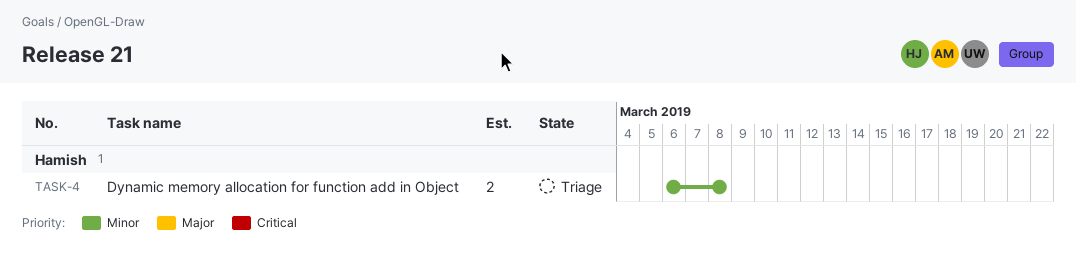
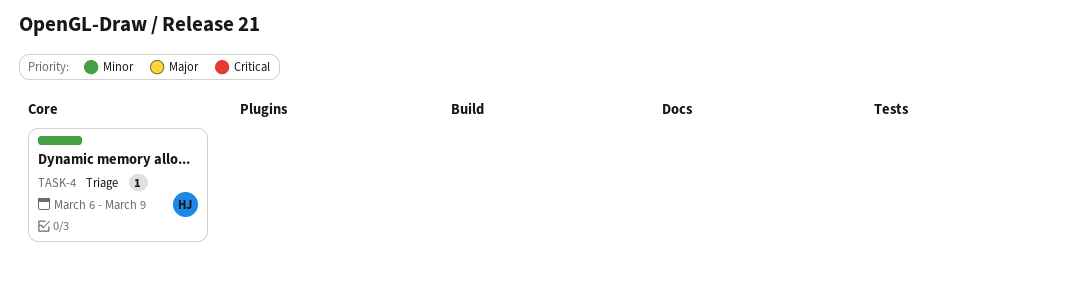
TASK-4, estimate: 2 -> 1
TASK-4, due: Mar 8 -> Mar 9

